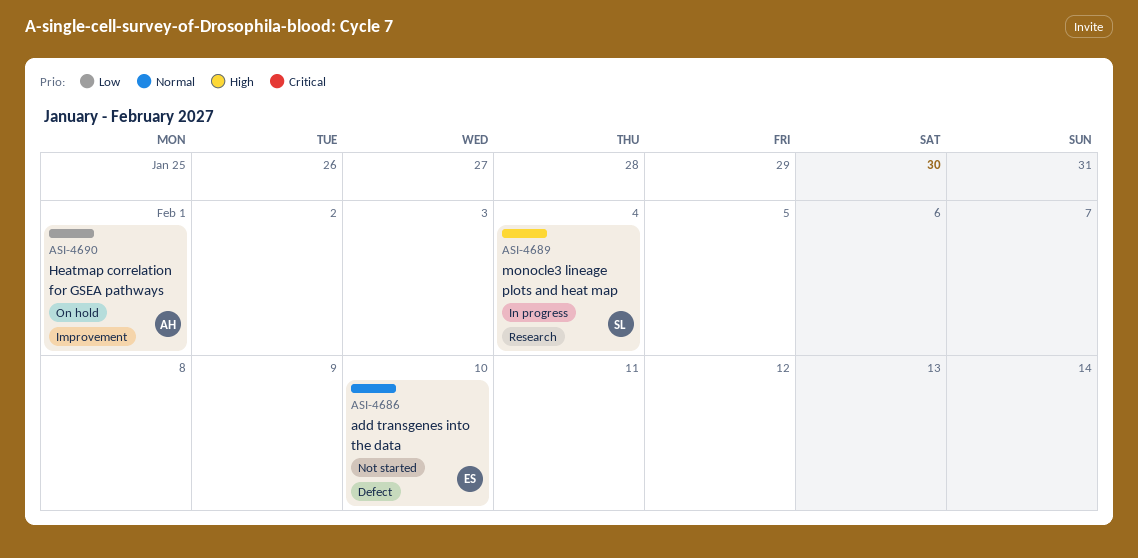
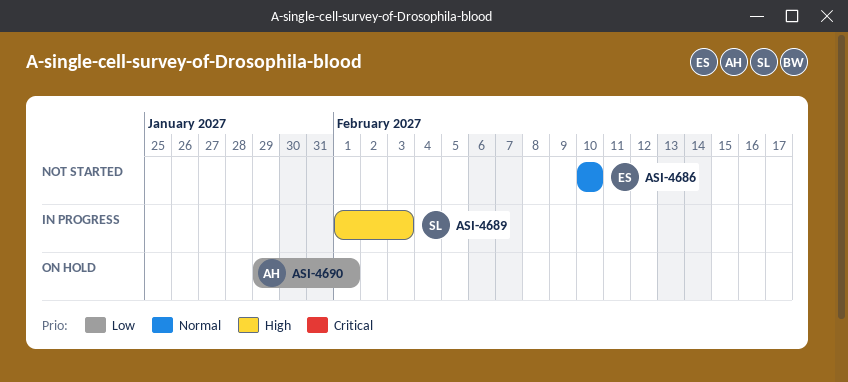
ASI-4689, due: Feb 4 -> Feb 3

